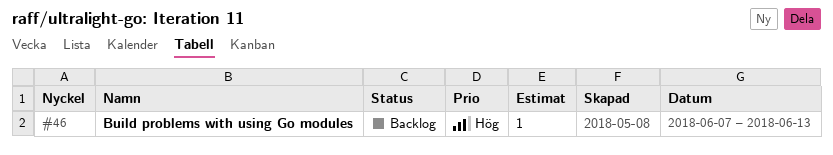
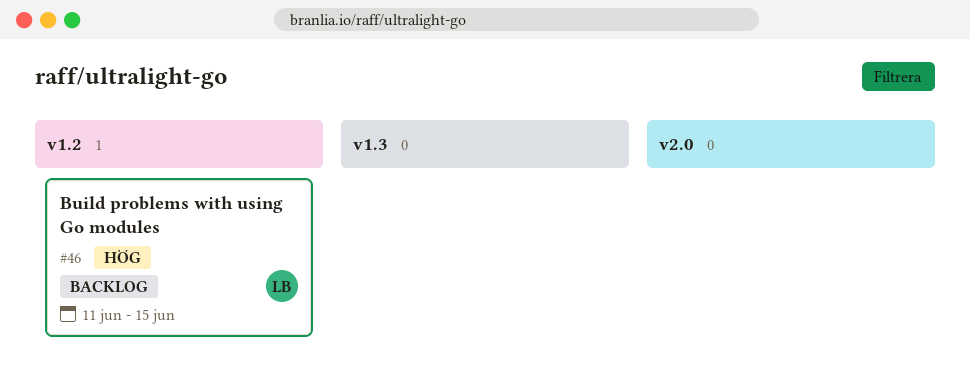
#46, start: Jun 7 -> Jun 11
#46, due: Jun 13 -> Jun 15

